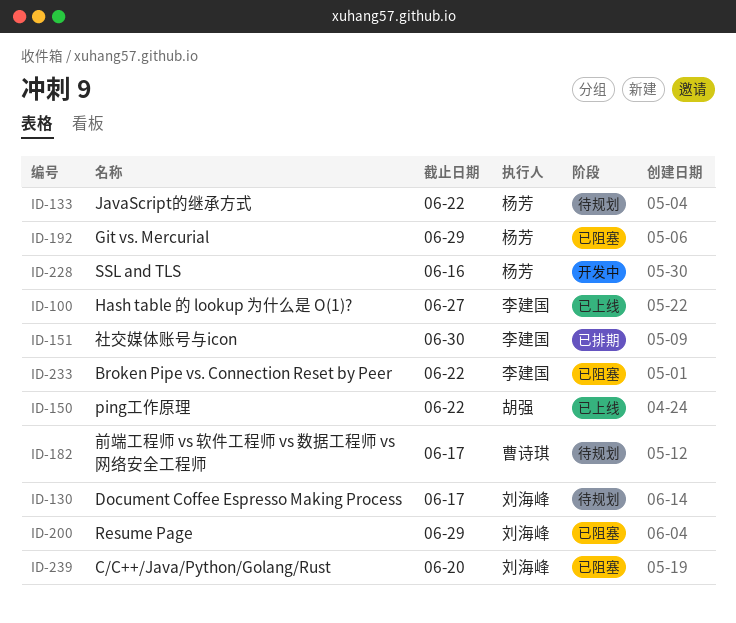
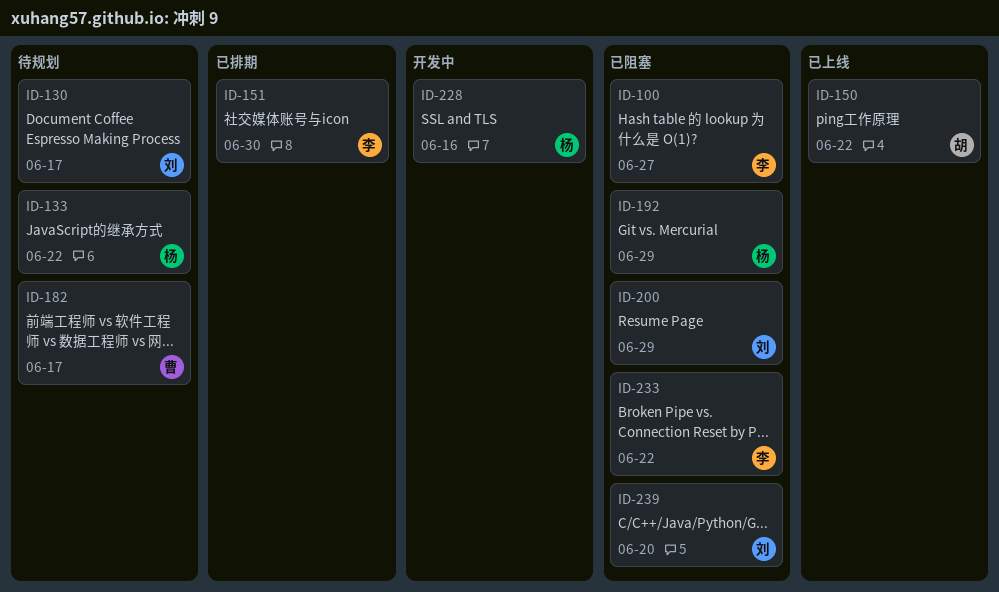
ID-100, status: 已上线 -> 已阻塞

